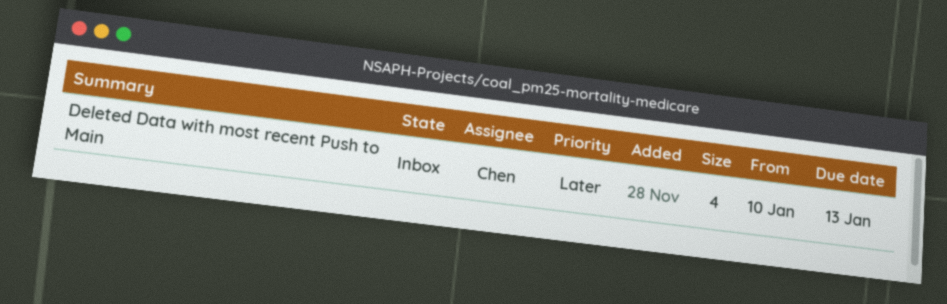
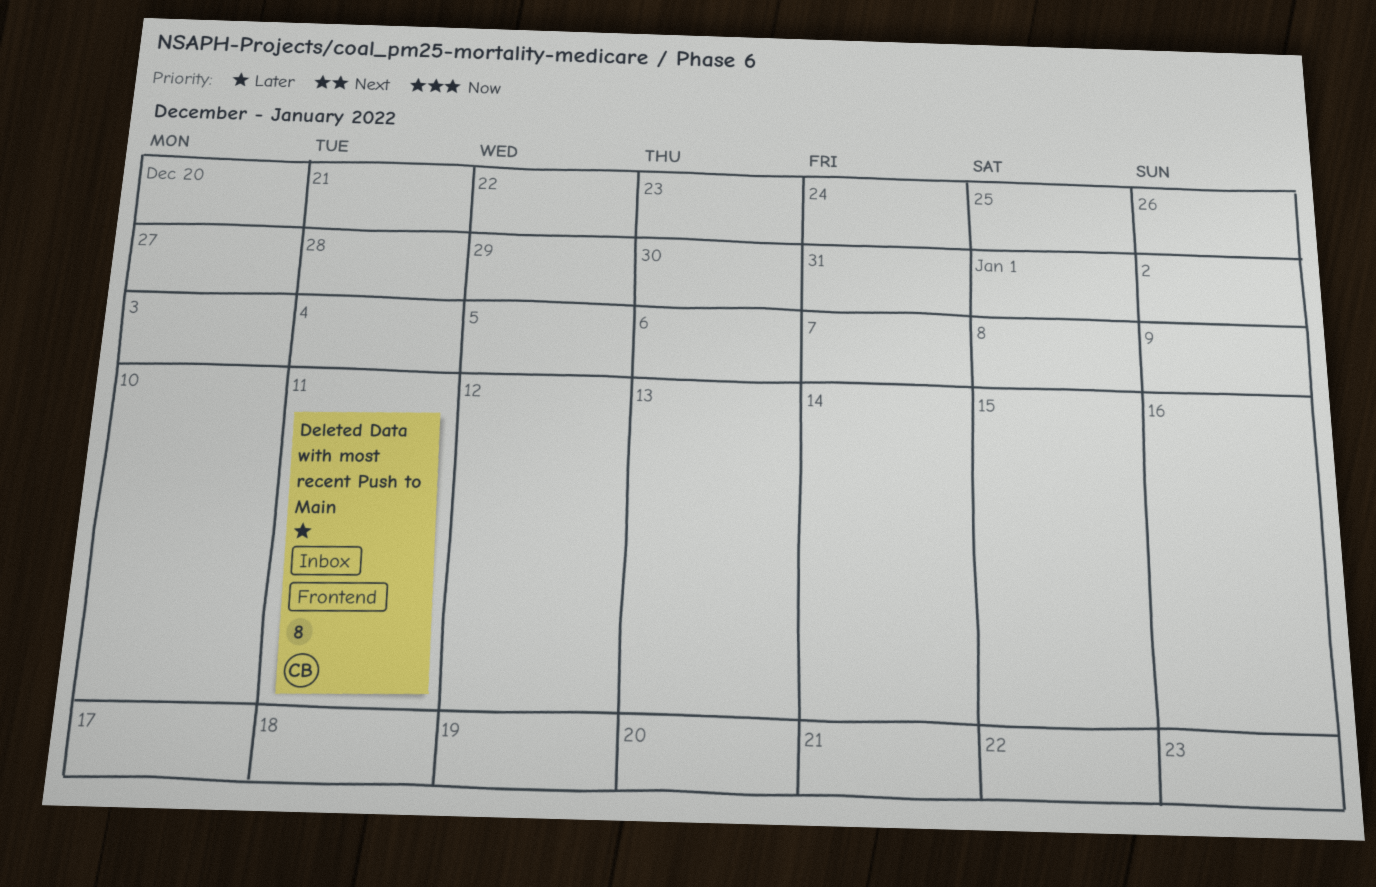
Deleted Data with most recent Push to Main, estimate: 4 -> 8
Deleted Data with most recent Push to Main, due: Jan 13 -> Jan 11

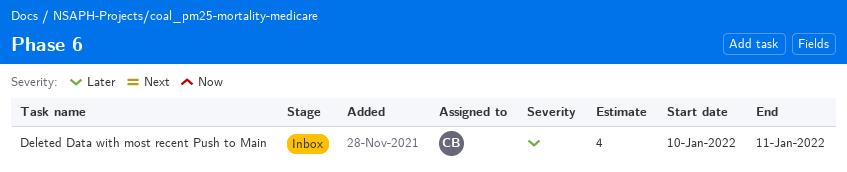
Deleted Data with most recent Push to Main, estimate: 8 -> 4

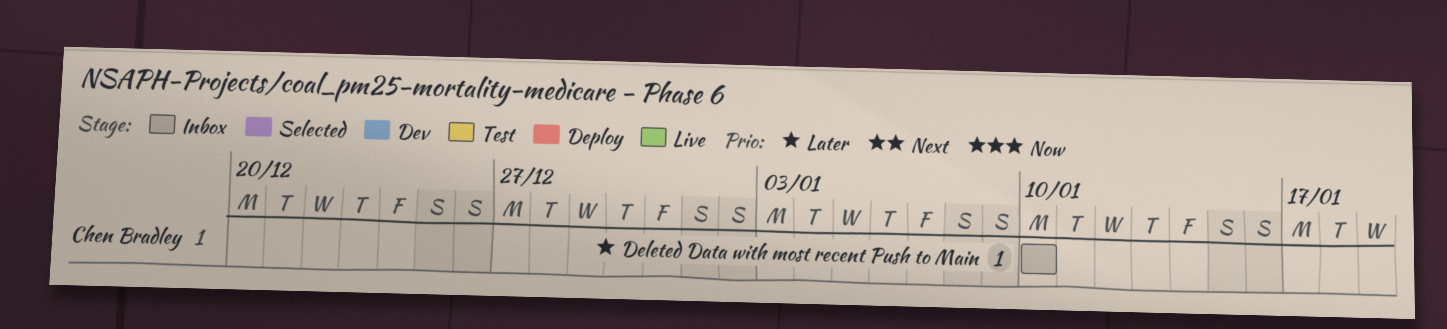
Deleted Data with most recent Push to Main, estimate: 4 -> 1
Deleted Data with most recent Push to Main, due: Jan 11 -> Jan 10

